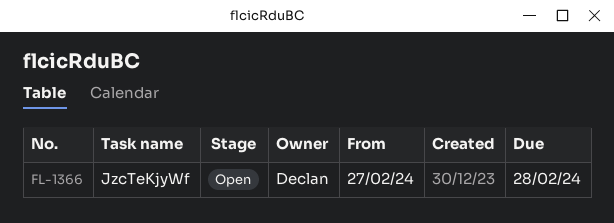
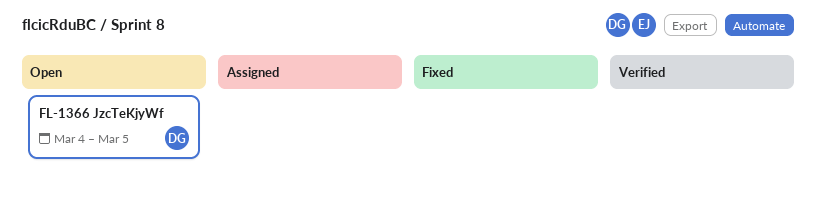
FL-1366, start: Feb 27 -> Mar 4
FL-1366, due: Feb 28 -> Mar 5

